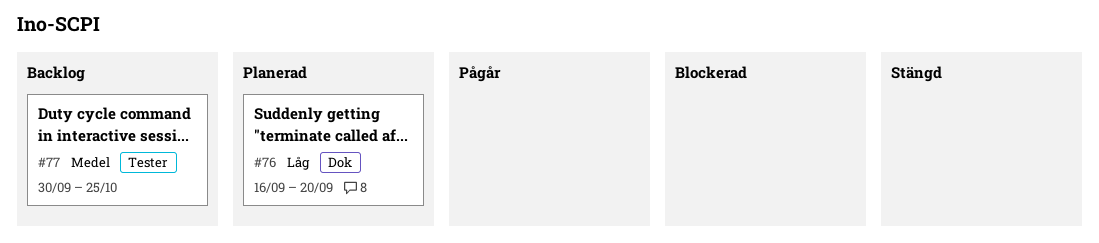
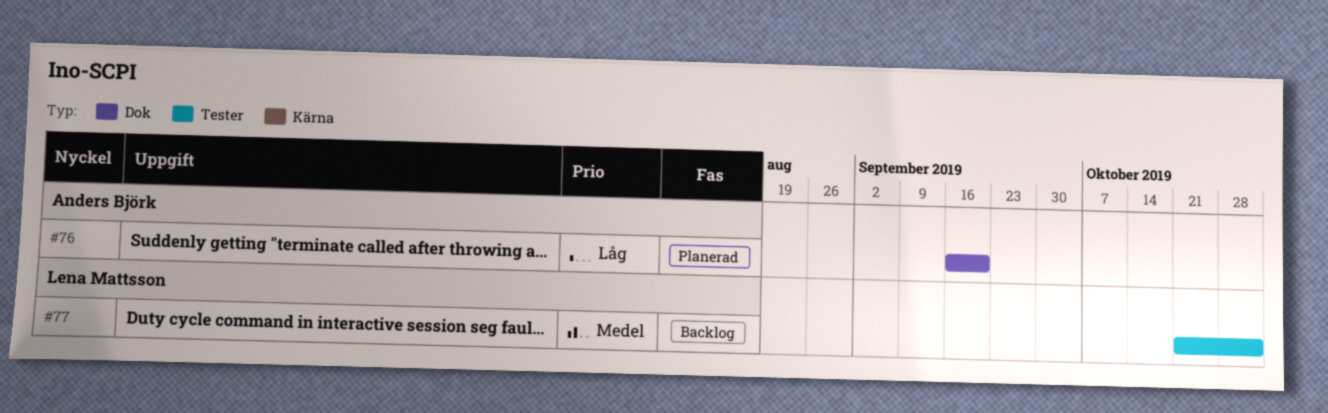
#77, start: Sep 30 -> Oct 21
#77, due: Oct 25 -> Nov 1

